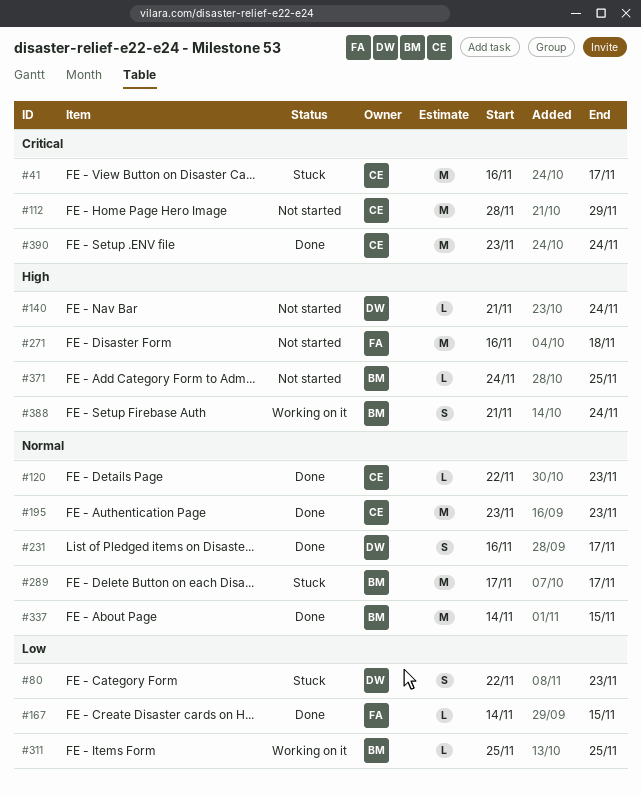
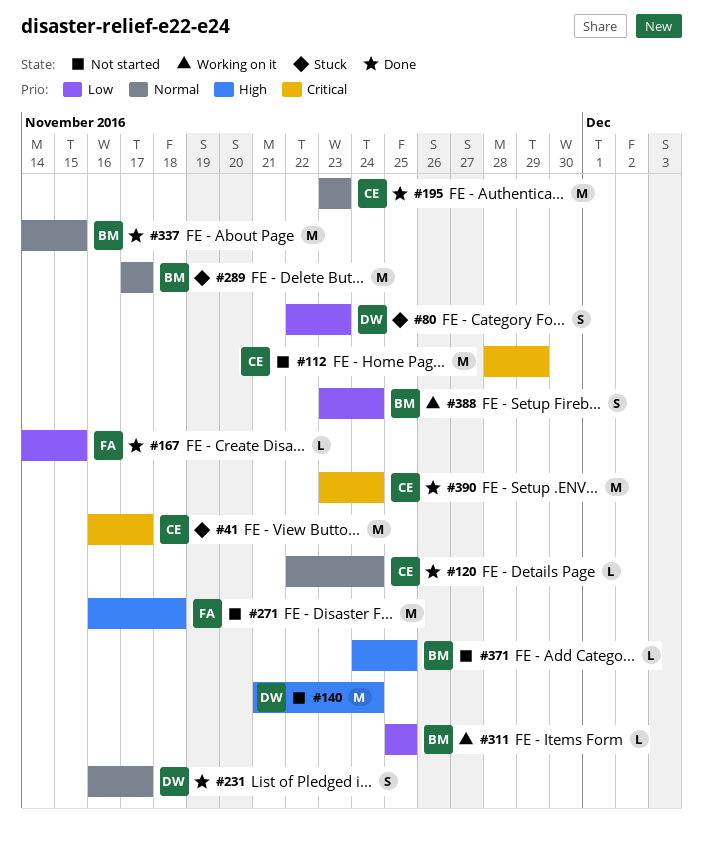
#120, due: Nov 23 -> Nov 24
#140, estimate: L -> M
#388, priority: High -> Low
#388, start: Nov 21 -> Nov 23

